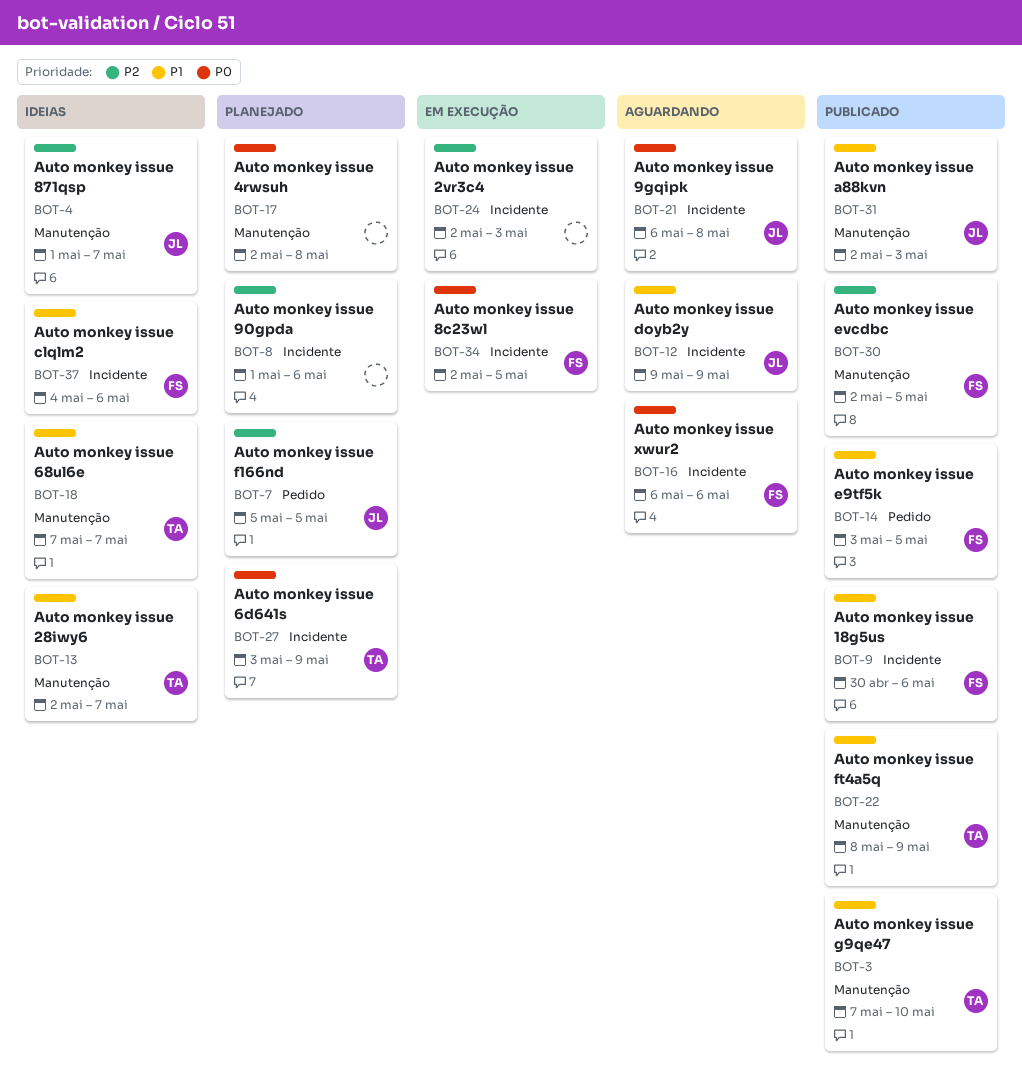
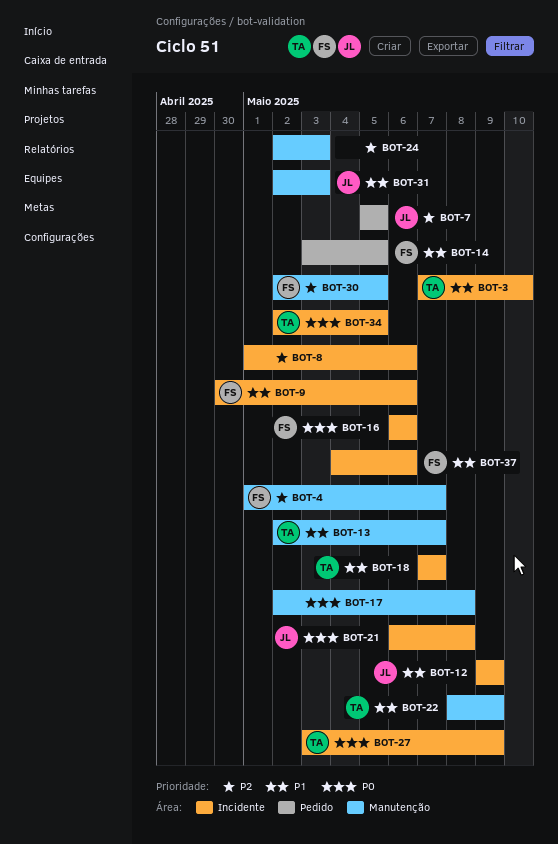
BOT-3, label: Manutenção -> Incidente
BOT-4, owner: JL -> FS
BOT-18, label: Manutenção -> Incidente
BOT-24, label: Incidente -> Manutenção
BOT-34, owner: FS -> TA

